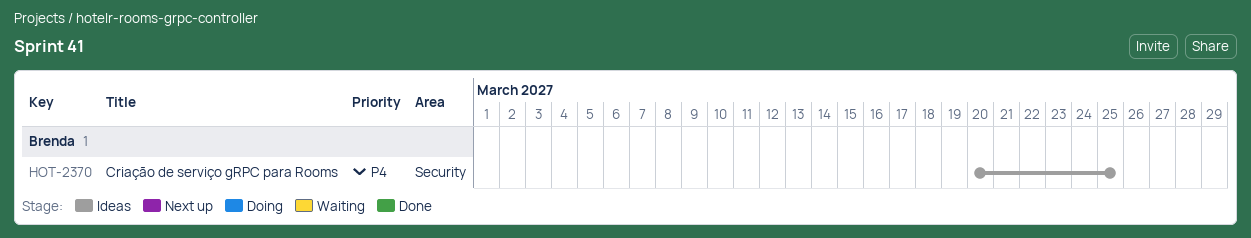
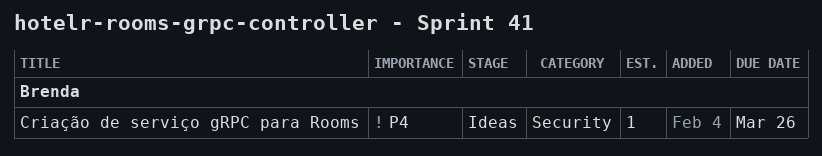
Criação de serviço gRPC para Rooms, due: Mar 25 -> Mar 26

